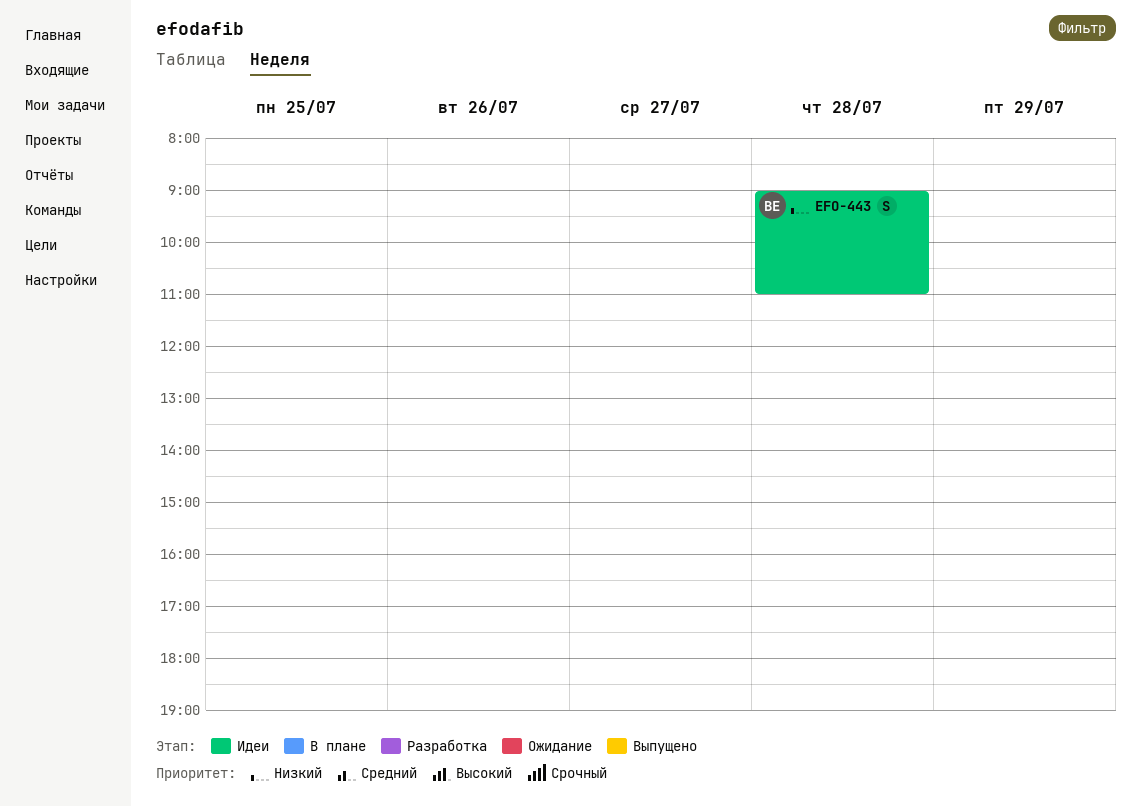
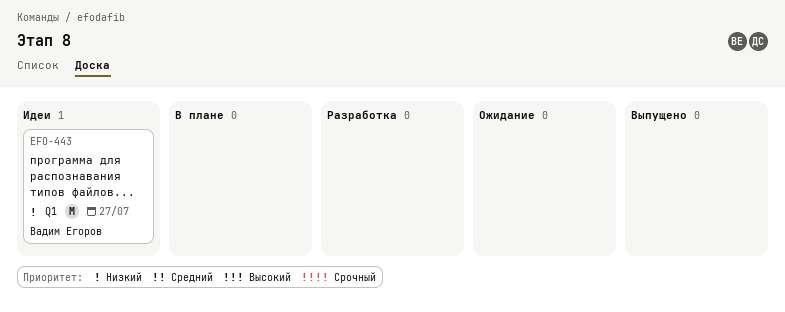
EFO-443, estimate: S -> M
EFO-443, day: Jul 28 -> Jul 27

